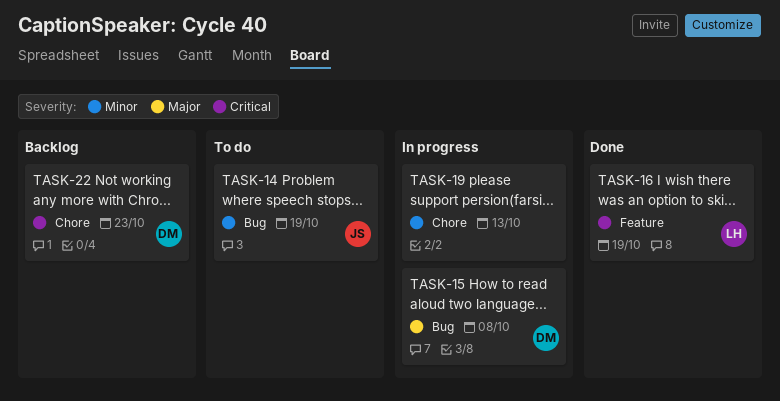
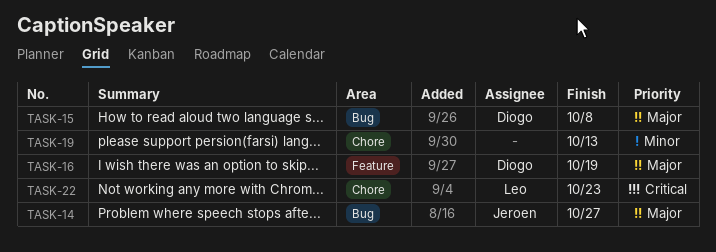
TASK-14, priority: Minor -> Major
TASK-14, due: Oct 19 -> Oct 27
TASK-16, owner: Leo -> Diogo
TASK-16, priority: Critical -> Major
TASK-22, owner: Diogo -> Leo

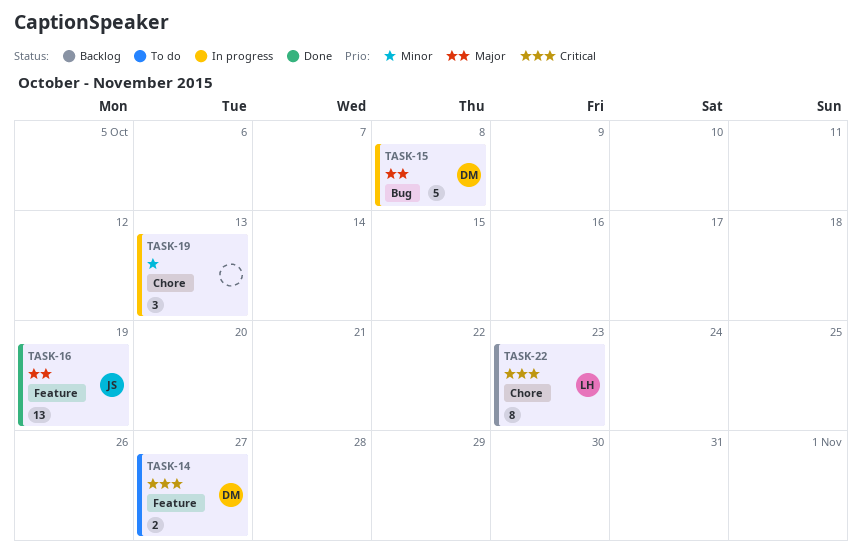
TASK-14, owner: Jeroen -> Diogo
TASK-14, priority: Major -> Critical
TASK-14, label: Bug -> Feature
TASK-16, owner: Diogo -> Jeroen

